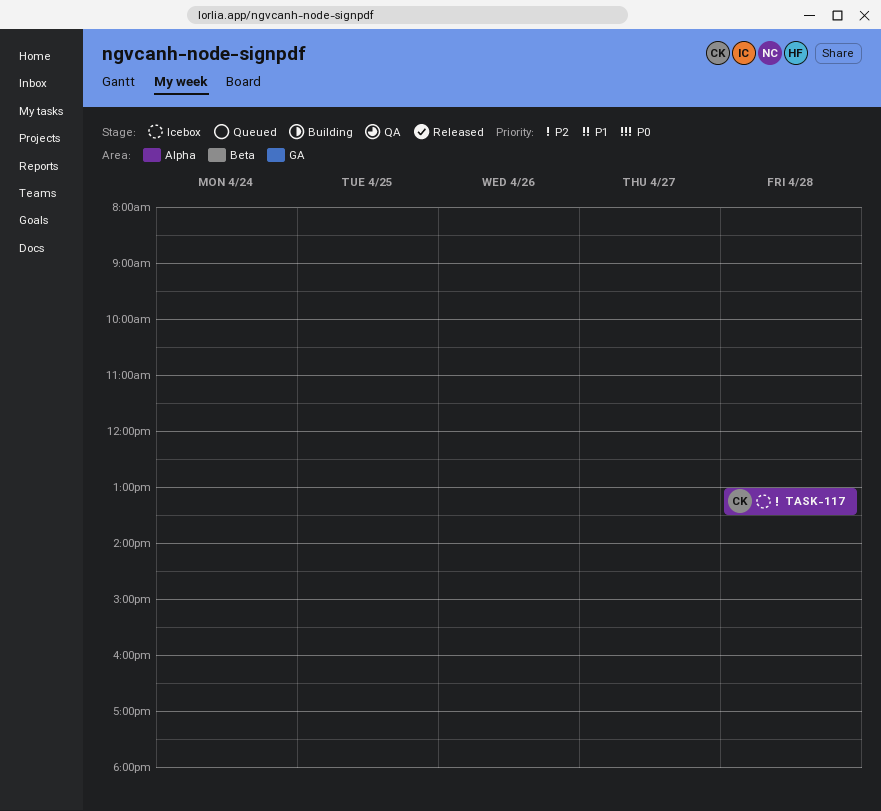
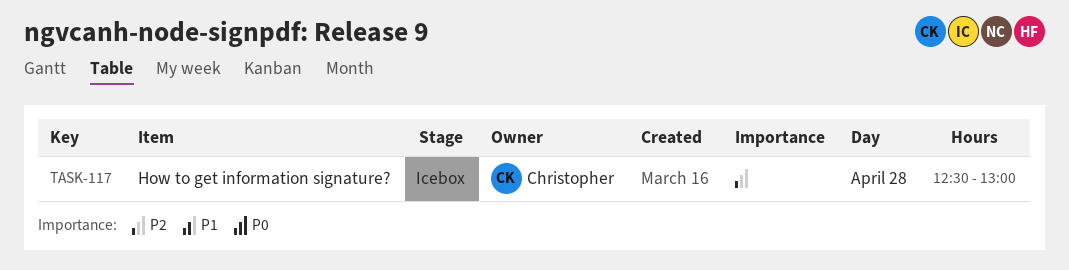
TASK-117, begins: 13:00 -> 12:30
TASK-117, ends: 13:30 -> 13:00

